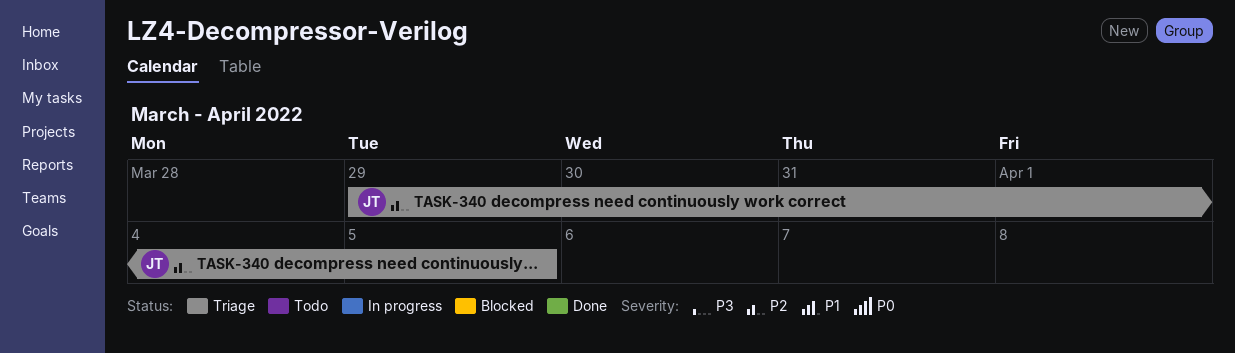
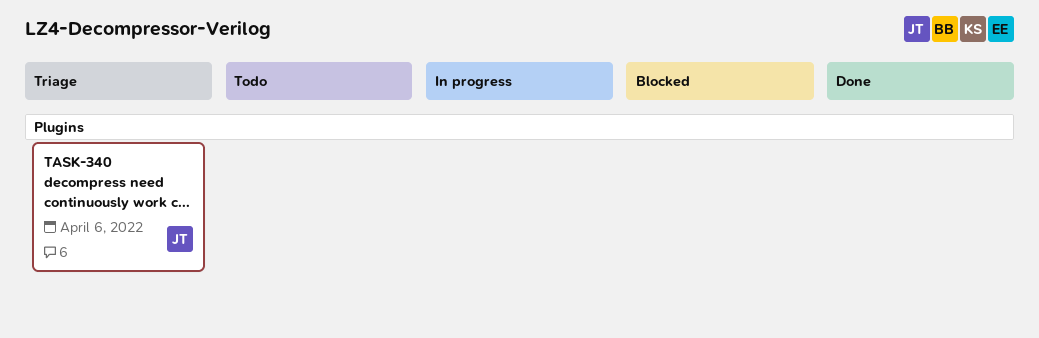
TASK-340, due: Apr 5 -> Apr 6

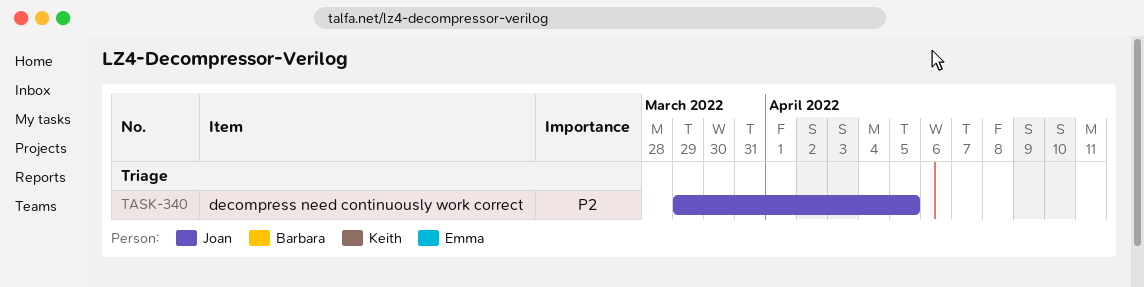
TASK-340, due: Apr 6 -> Apr 5

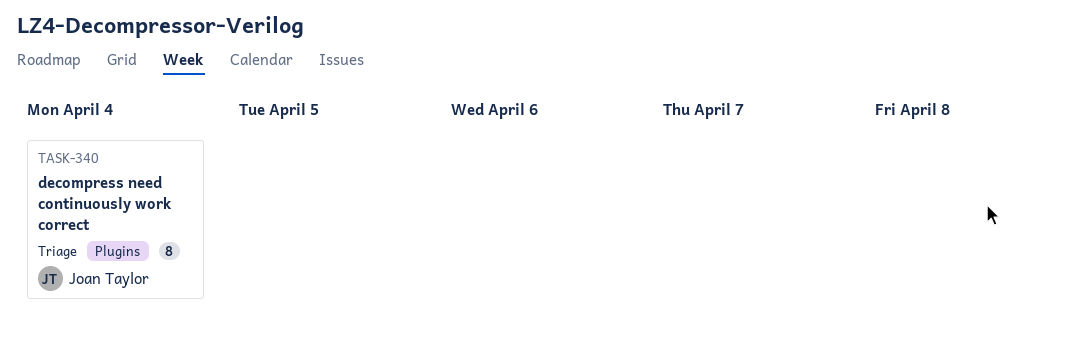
TASK-340, due: Apr 5 -> Apr 4

